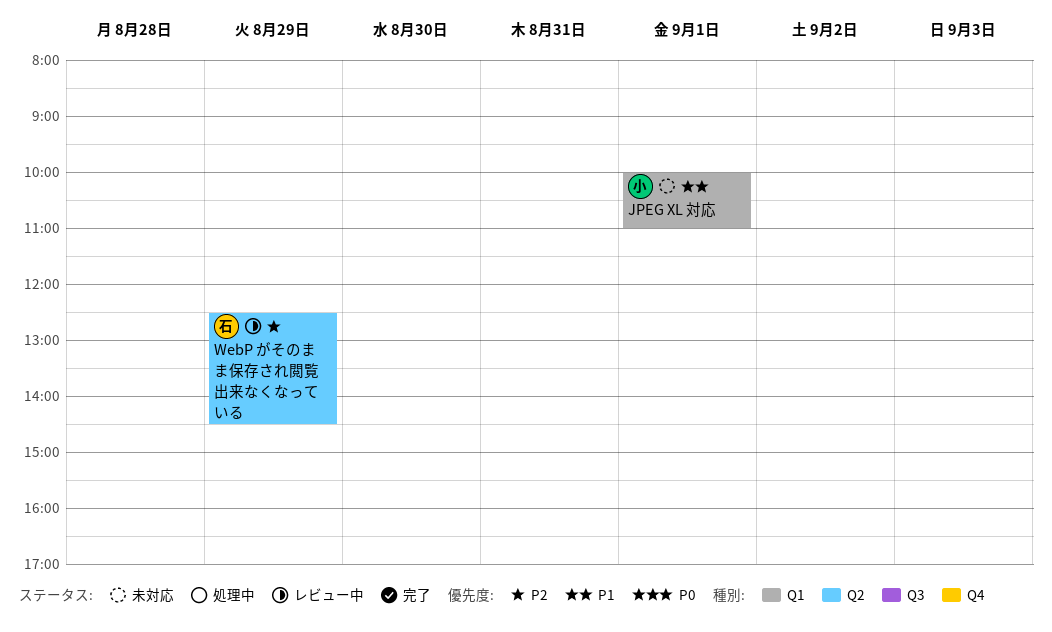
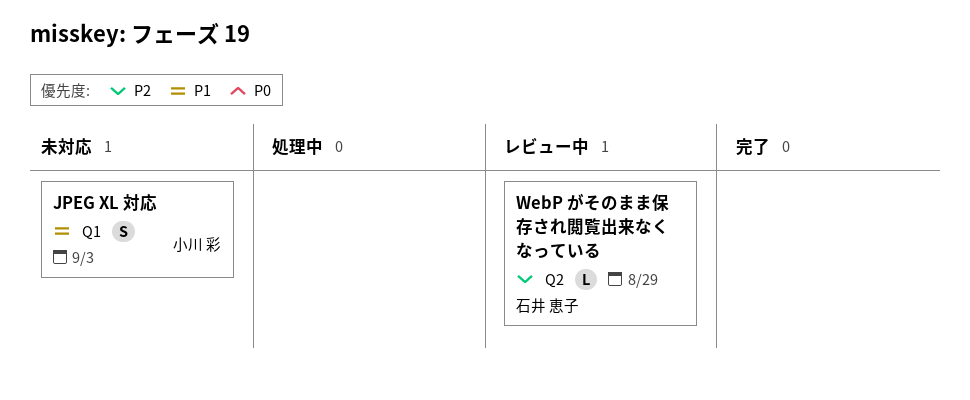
JPEG XL 対応, day: Sep 1 -> Sep 3

